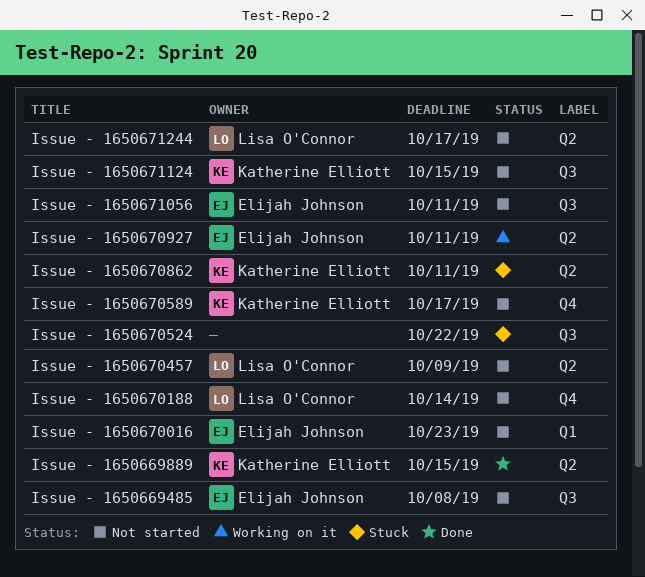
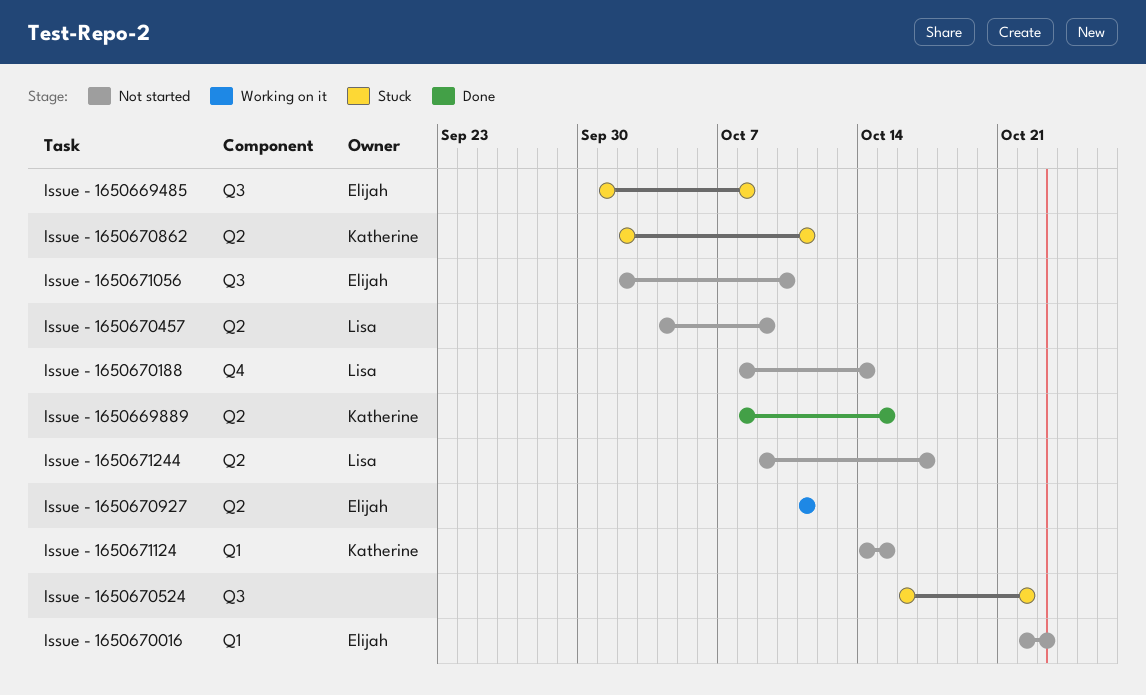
Issue - 1650669485, status: Not started -> Stuck
Issue - 1650670589: present -> none
Issue - 1650671056, due: Oct 11 -> Oct 10
Issue - 1650671124, label: Q3 -> Q1

